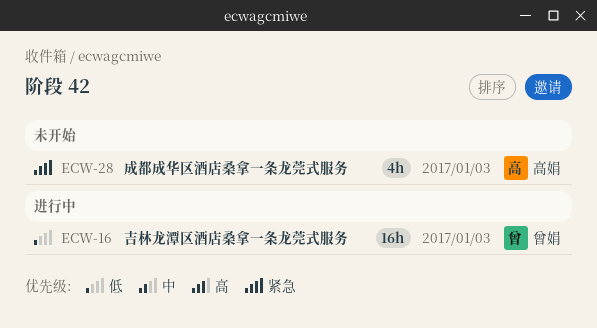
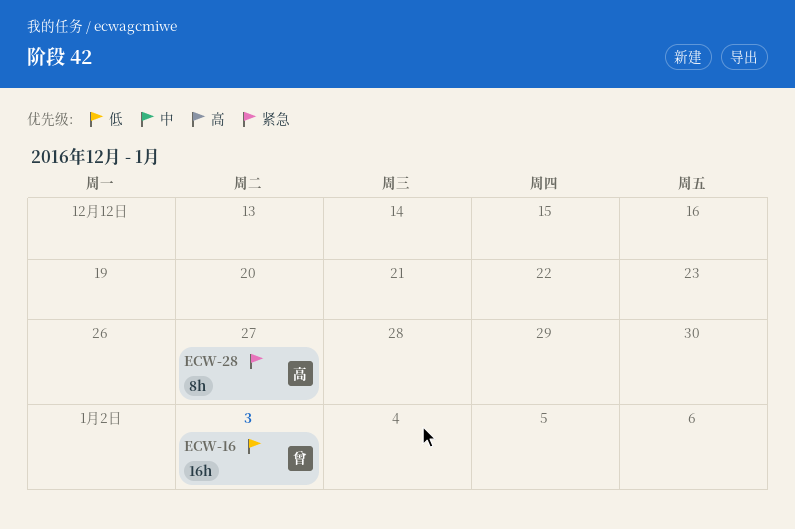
ECW-28, estimate: 4h -> 8h
ECW-28, due: Jan 3 -> Dec 27

